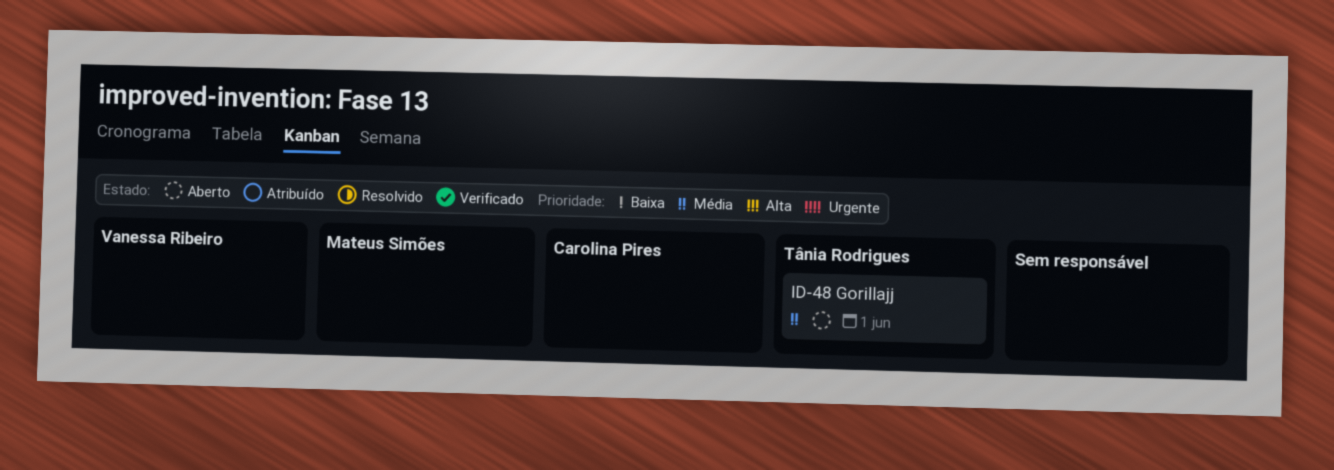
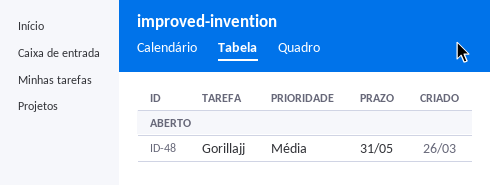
ID-48, due: Jun 1 -> May 31

